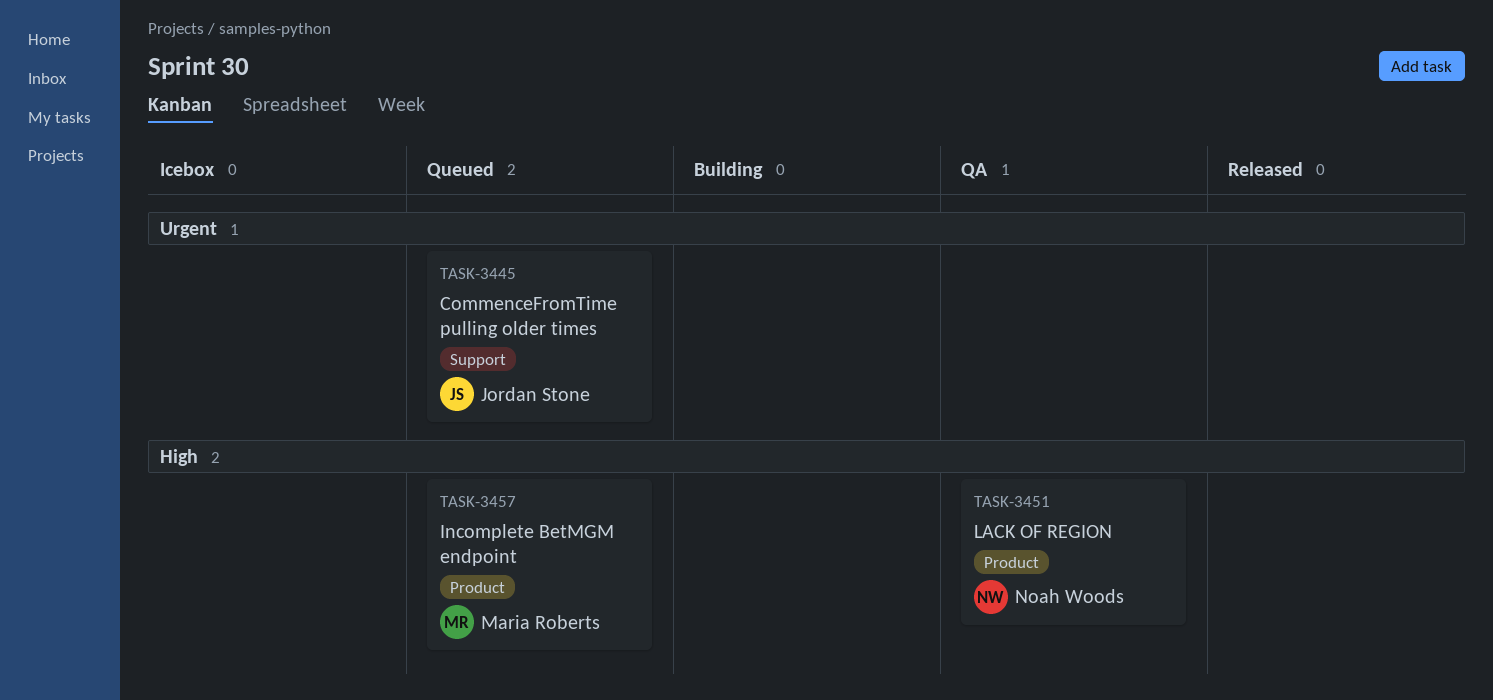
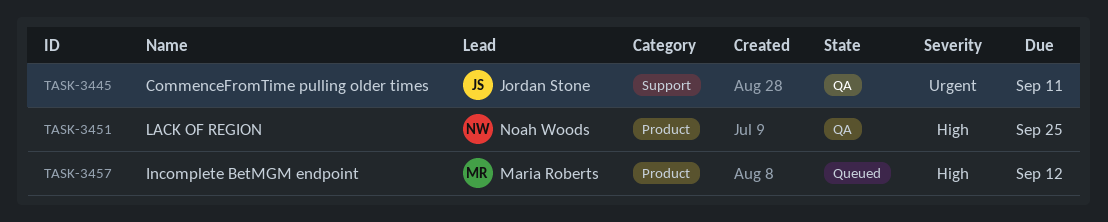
TASK-3445, status: Queued -> QA

